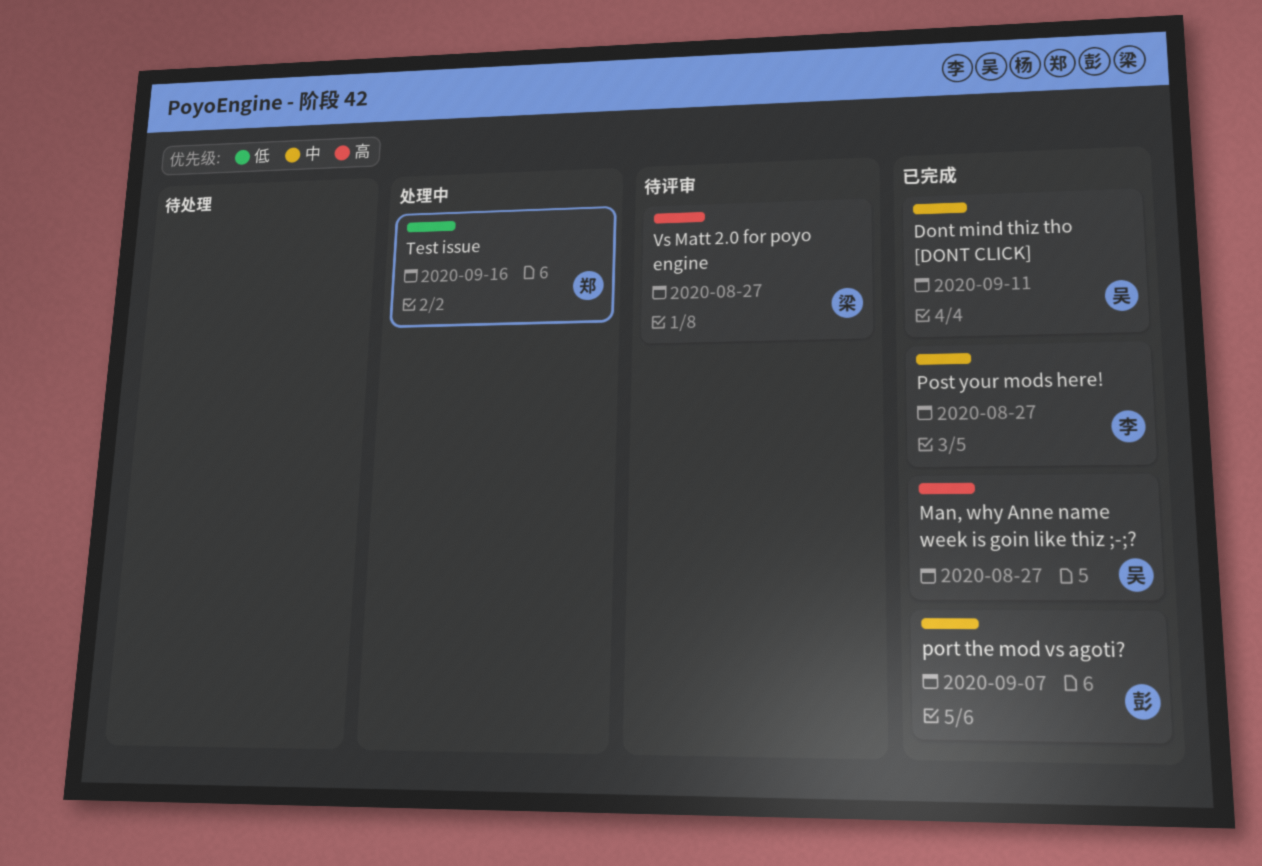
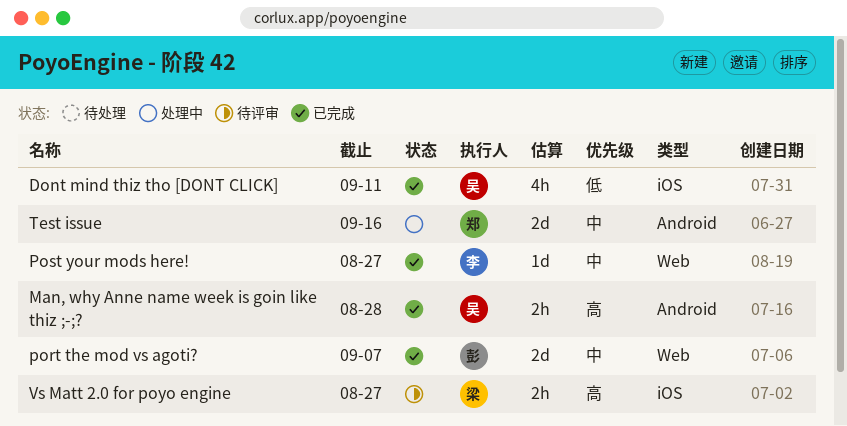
Dont mind thiz tho [DONT CLICK], priority: 中 -> 低
Man, why Anne name week is goin like thiz ;-;?, due: Aug 27 -> Aug 28
Test issue, priority: 低 -> 中

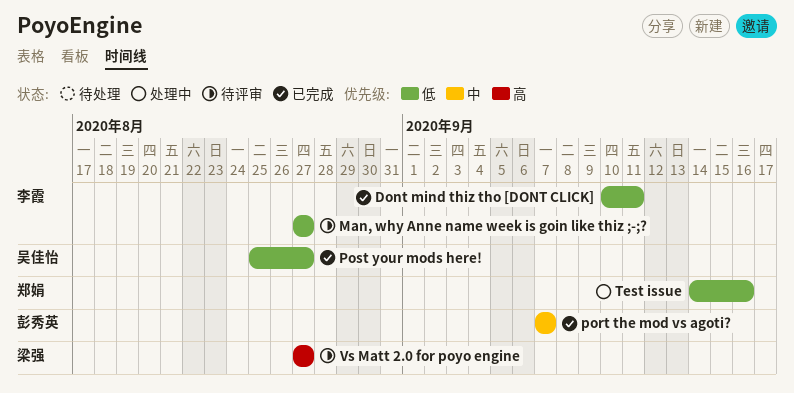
Dont mind thiz tho [DONT CLICK], owner: 吴佳怡 -> 李霞
Man, why Anne name week is goin like thiz ;-;?, status: 已完成 -> 待评审
Man, why Anne name week is goin like thiz ;-;?, owner: 吴佳怡 -> 李霞
Man, why Anne name week is goin like thiz ;-;?, priority: 高 -> 低
Man, why Anne name week is goin like thiz ;-;?, due: Aug 28 -> Aug 27
Post your mods here!, owner: 李霞 -> 吴佳怡
Post your mods here!, priority: 中 -> 低
Test issue, priority: 中 -> 低

